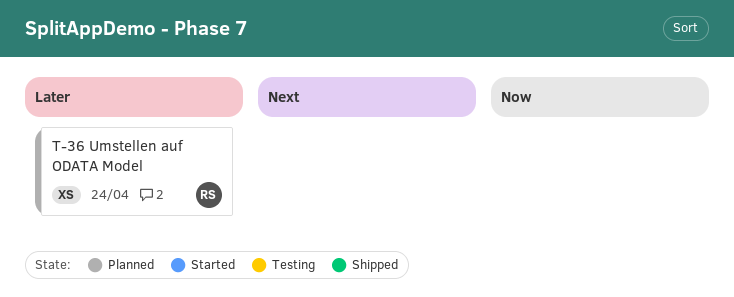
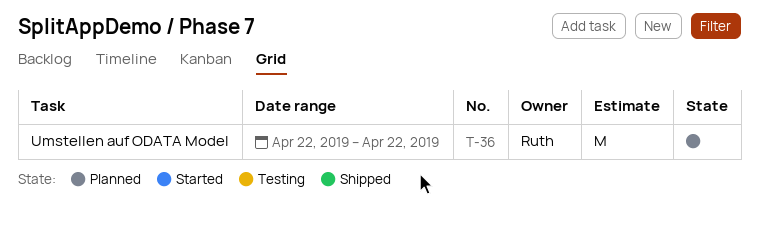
T-36, estimate: XS -> M
T-36, due: Apr 24 -> Apr 22

